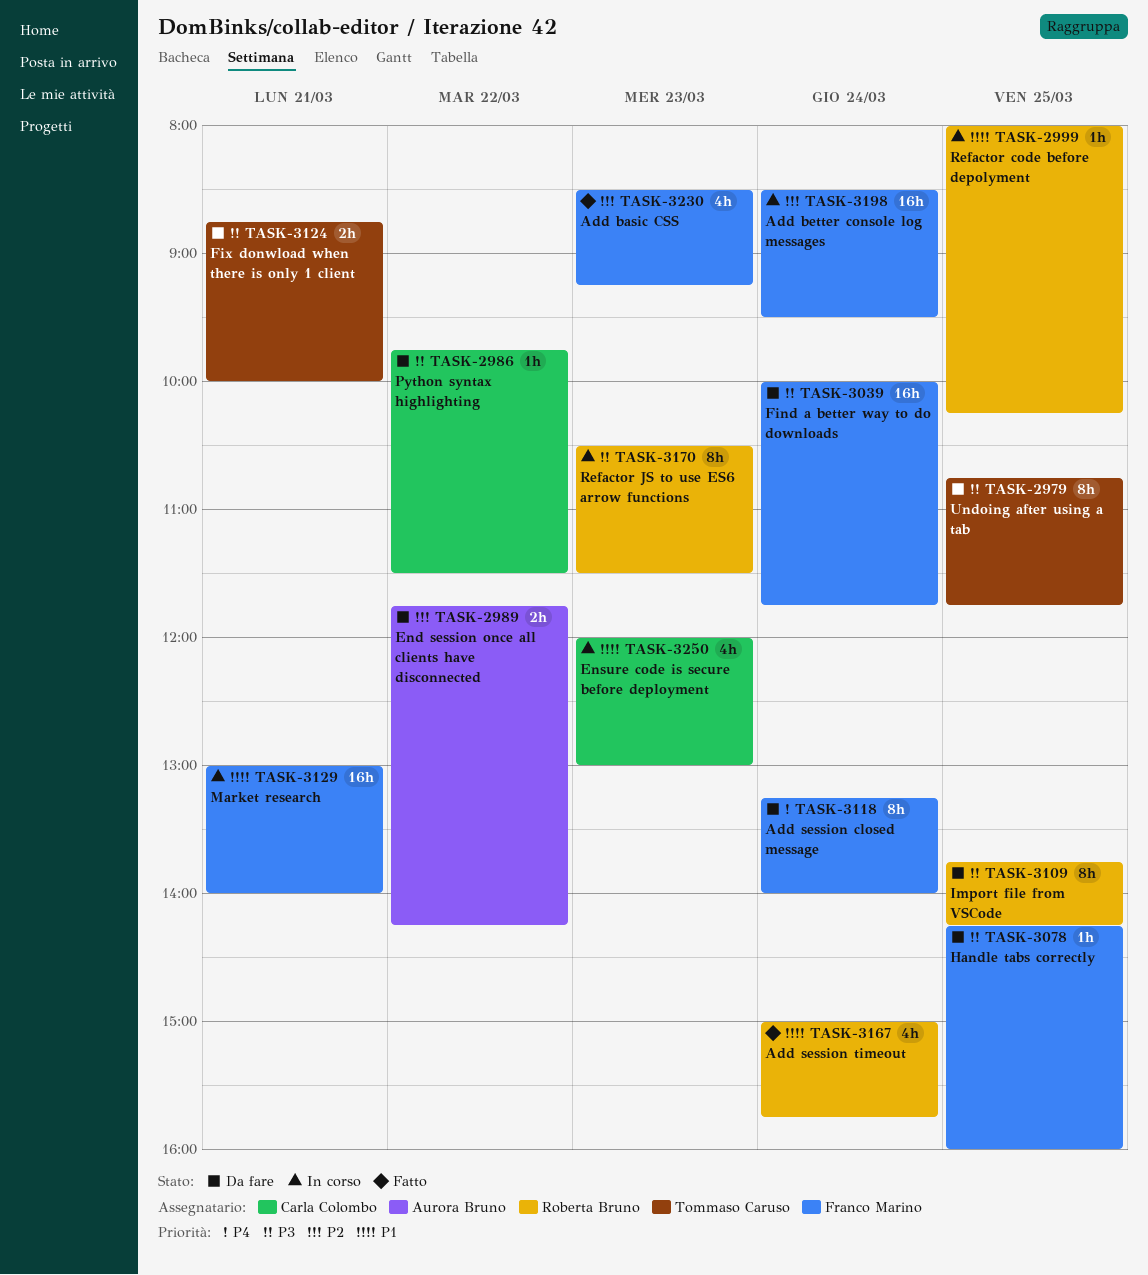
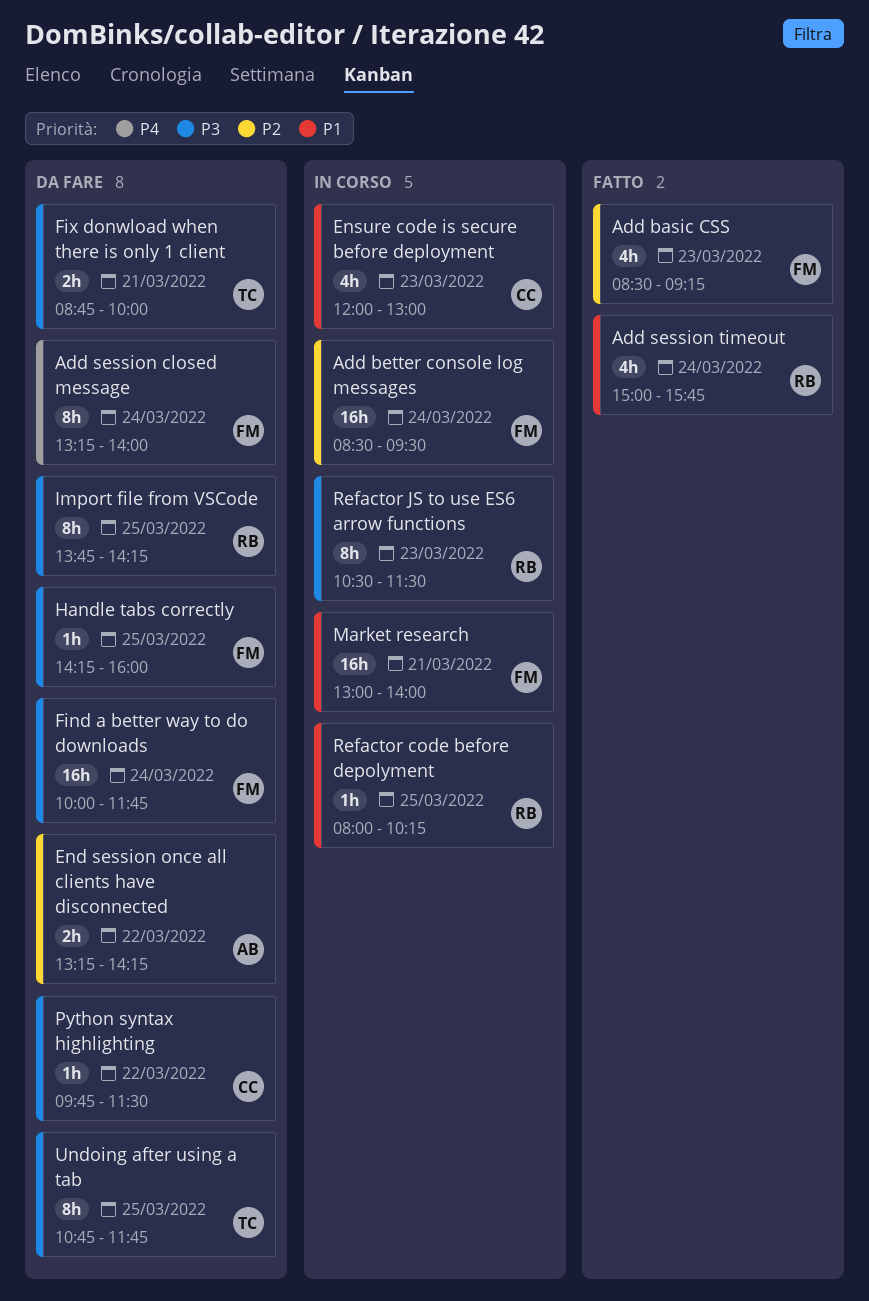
End session once all clients have disconnected, begins: 11:45 -> 13:15

